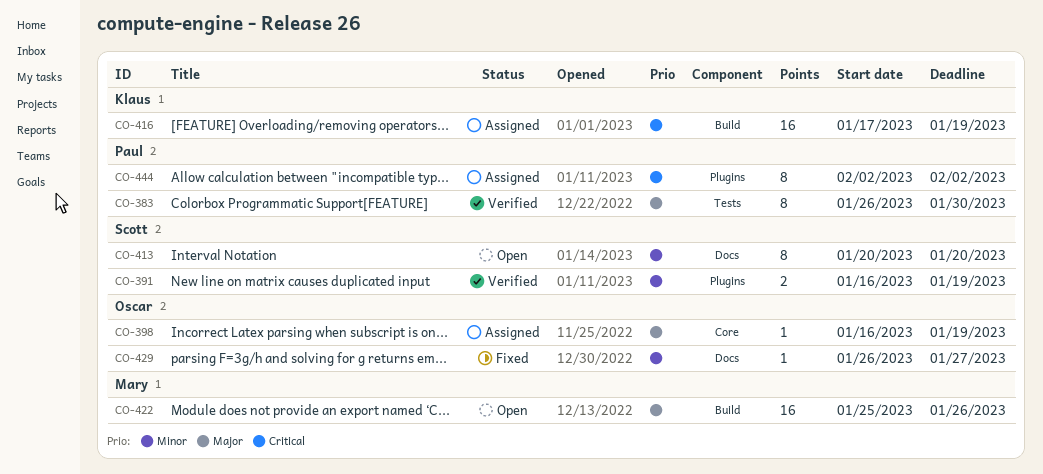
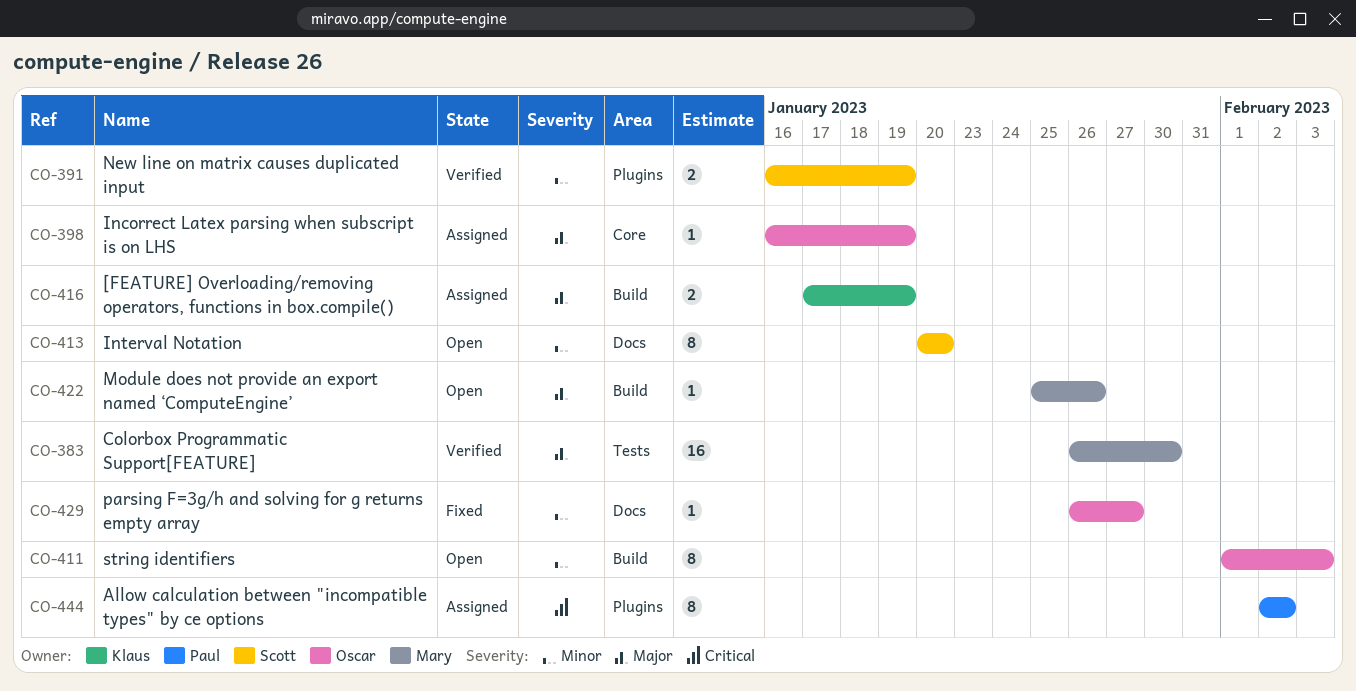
CO-383, owner: Paul -> Mary
CO-383, estimate: 8 -> 16
CO-411: none -> present
CO-416, priority: Critical -> Major
CO-416, estimate: 16 -> 2
CO-422, estimate: 16 -> 1

